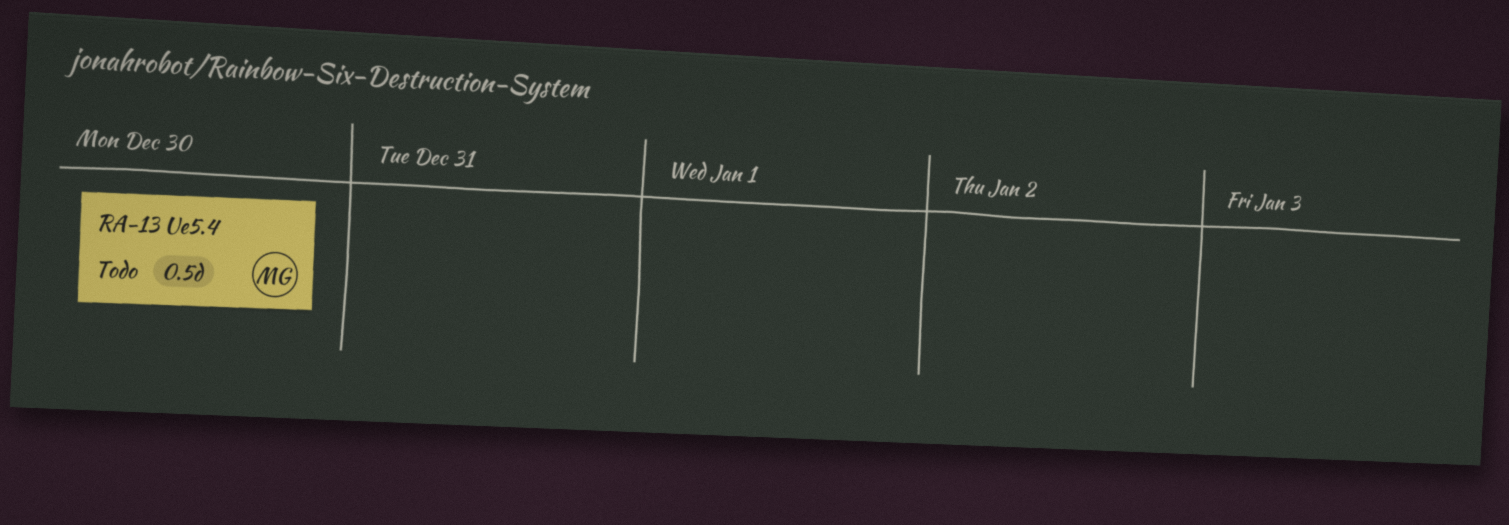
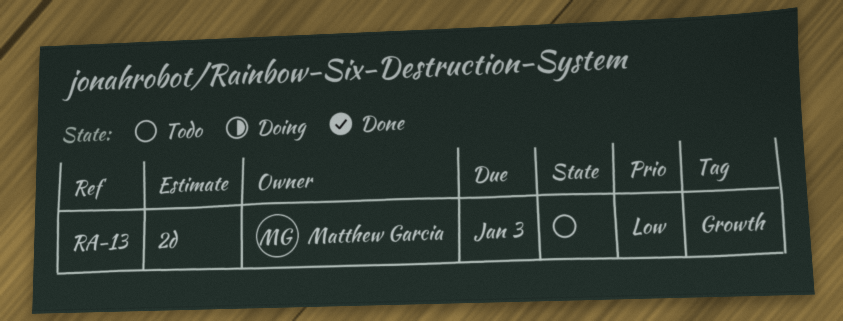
RA-13, estimate: 0.5d -> 2d
RA-13, due: Dec 30 -> Jan 3

